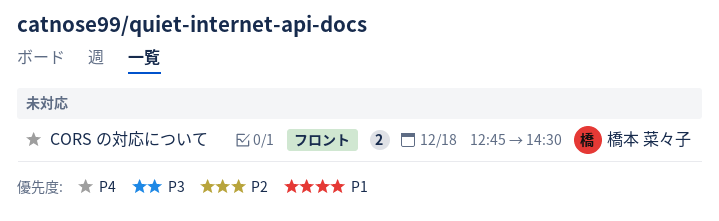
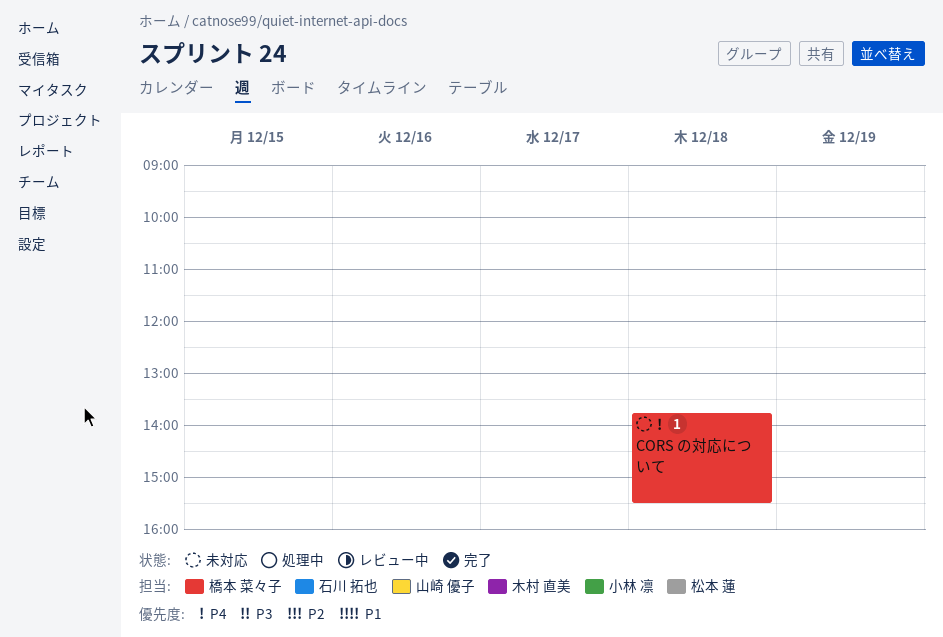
CORS の対応について, estimate: 2 -> 1
CORS の対応について, begins: 12:45 -> 13:45
CORS の対応について, ends: 14:30 -> 15:30

